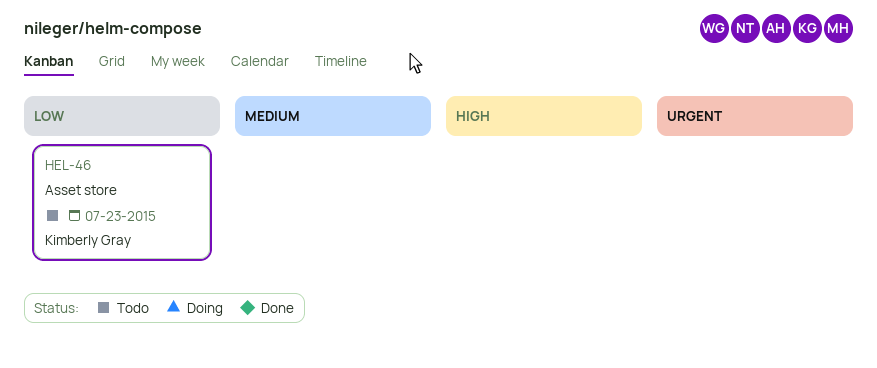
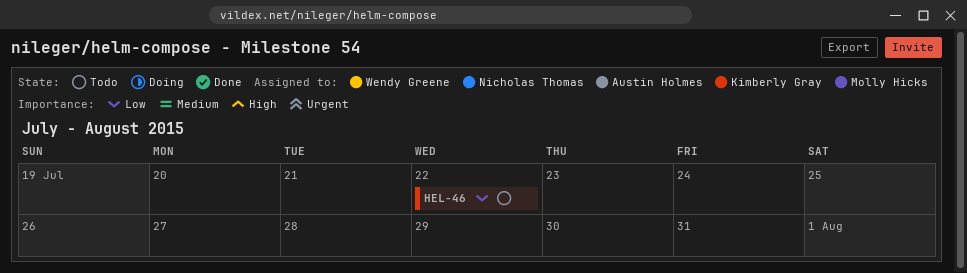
HEL-46, due: Jul 23 -> Jul 22

